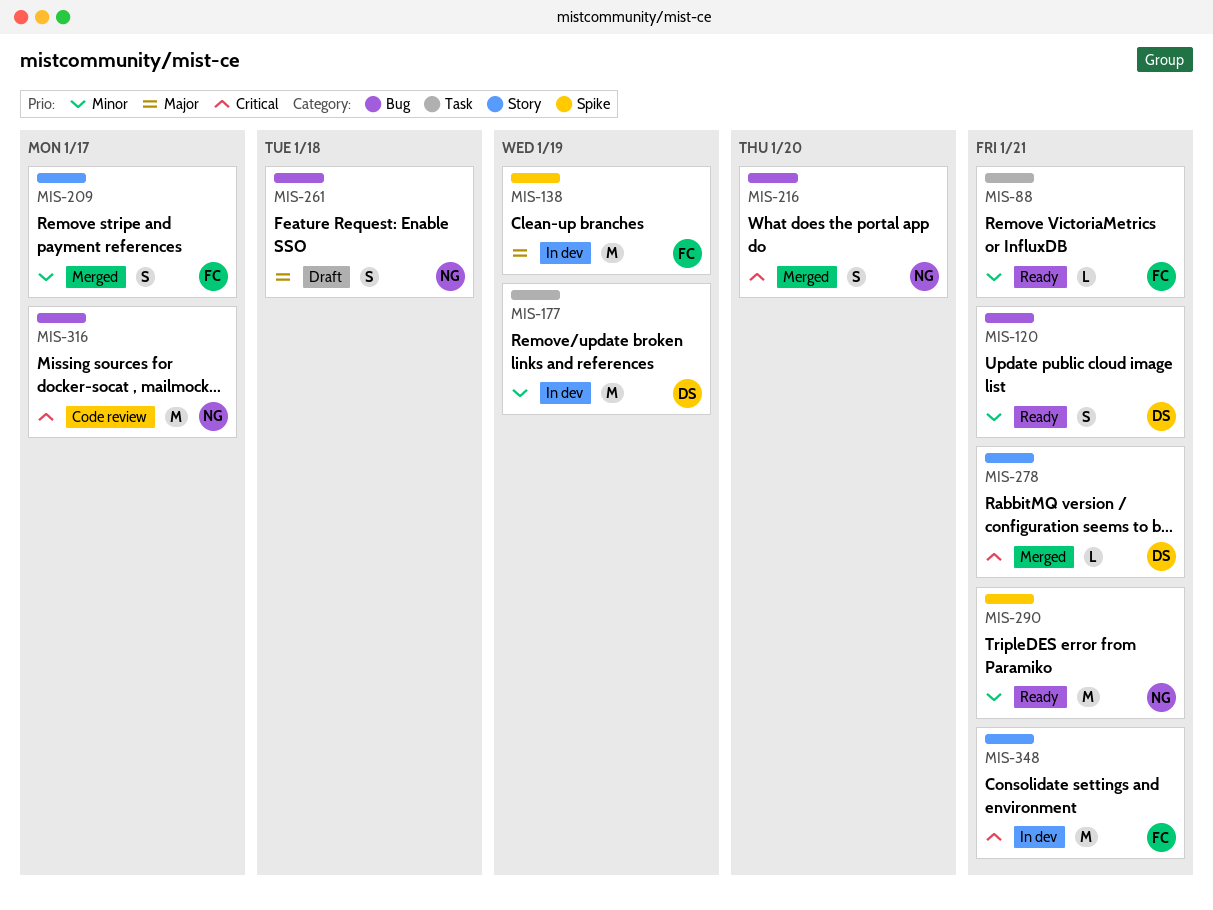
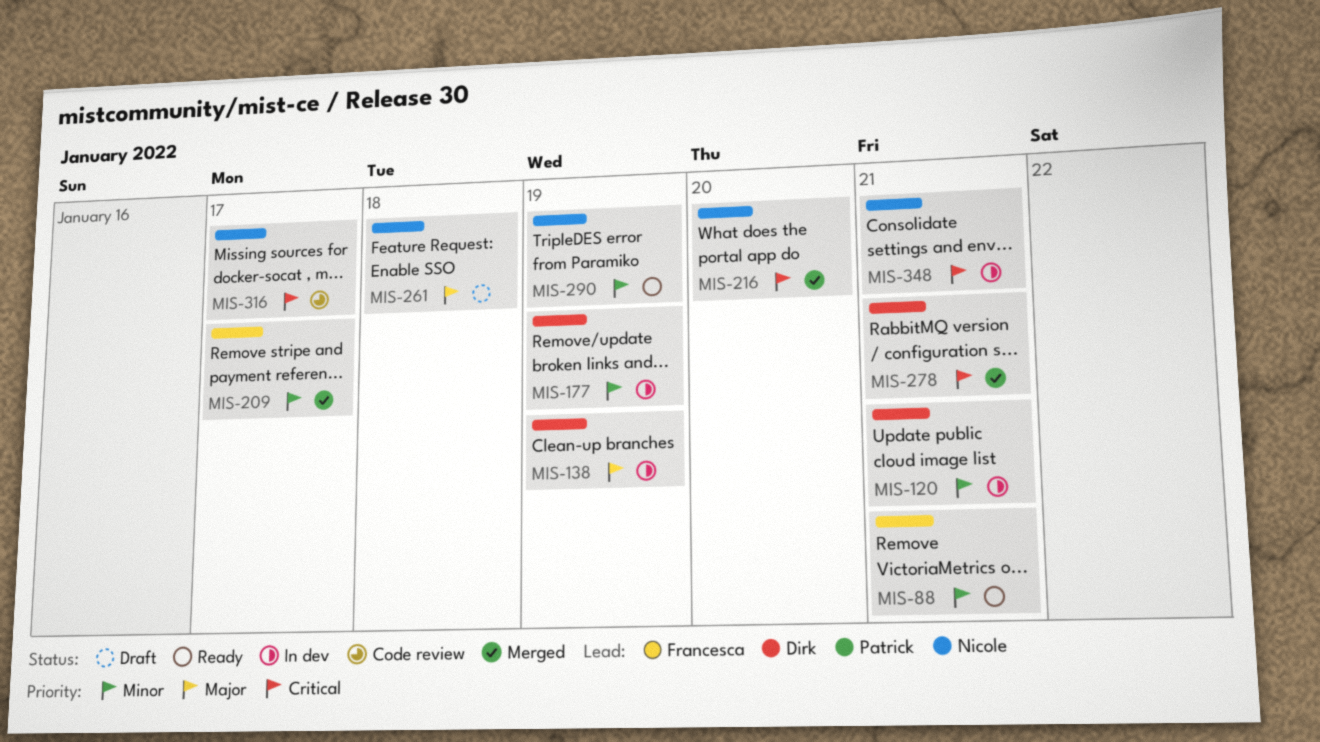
MIS-120, status: Ready -> In dev
MIS-138, owner: Francesca -> Dirk
MIS-290, due: Jan 21 -> Jan 19
MIS-348, owner: Francesca -> Nicole

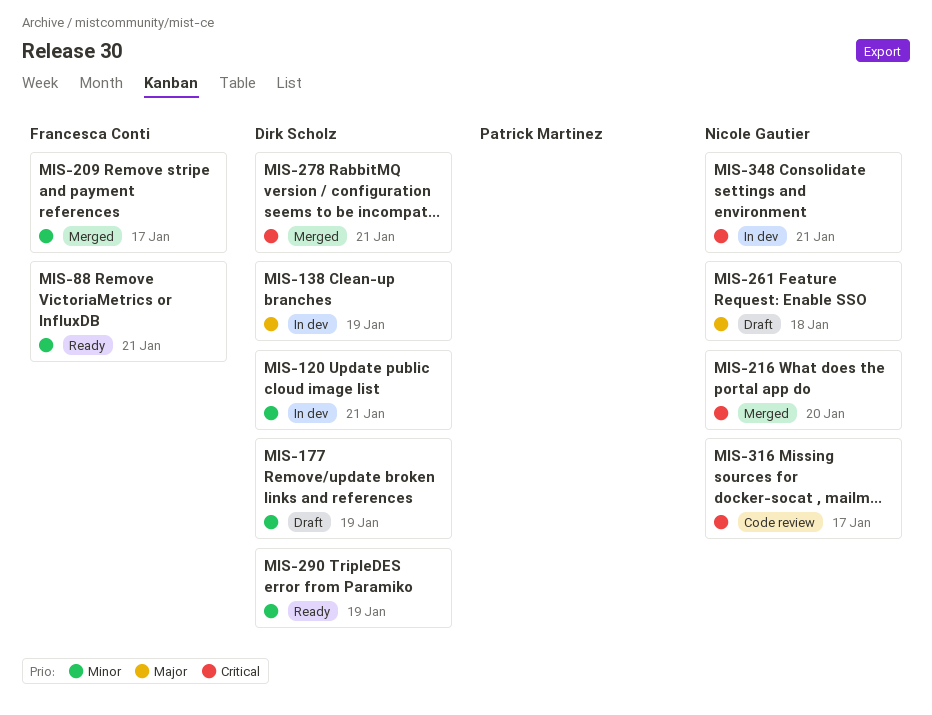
MIS-177, status: In dev -> Draft
MIS-290, owner: Nicole Gautier -> Dirk Scholz

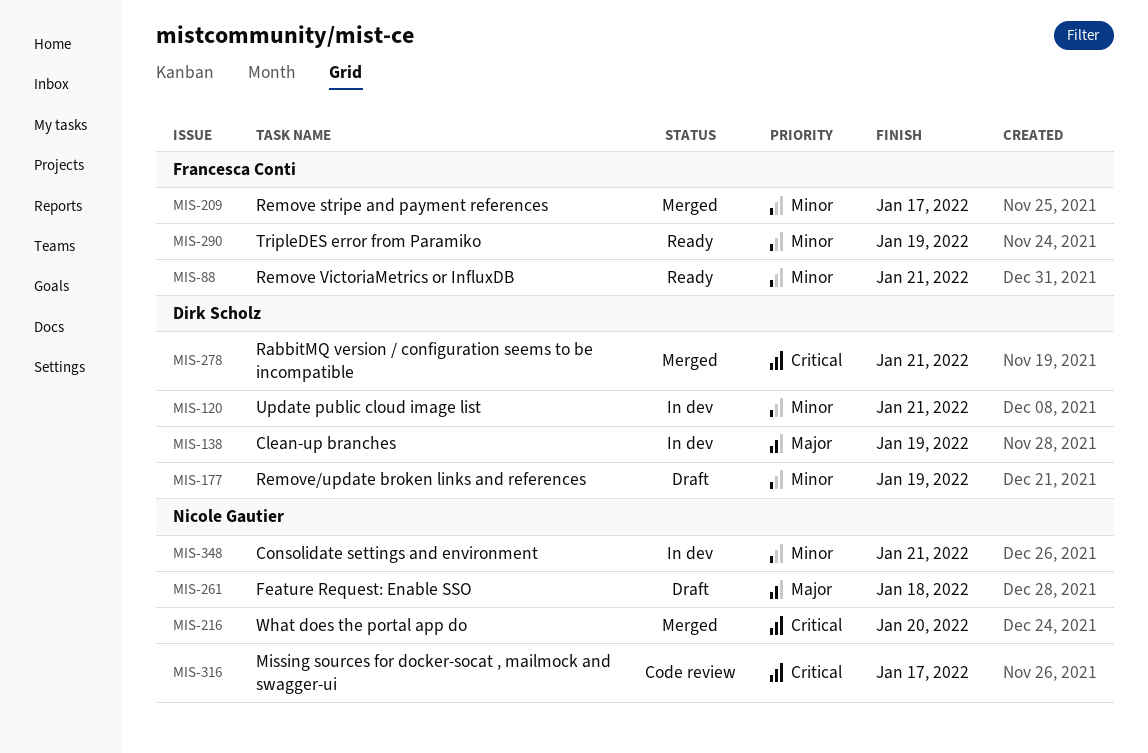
MIS-290, owner: Dirk Scholz -> Francesca Conti
MIS-348, priority: Critical -> Minor

